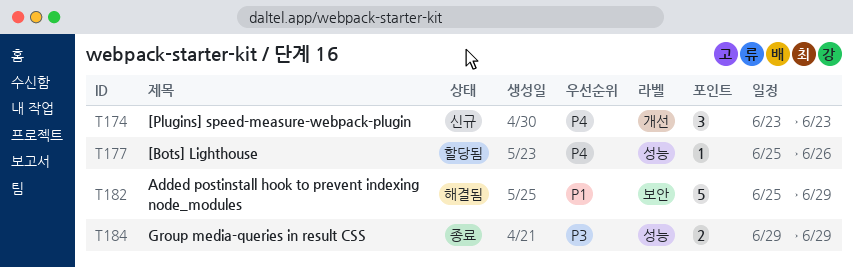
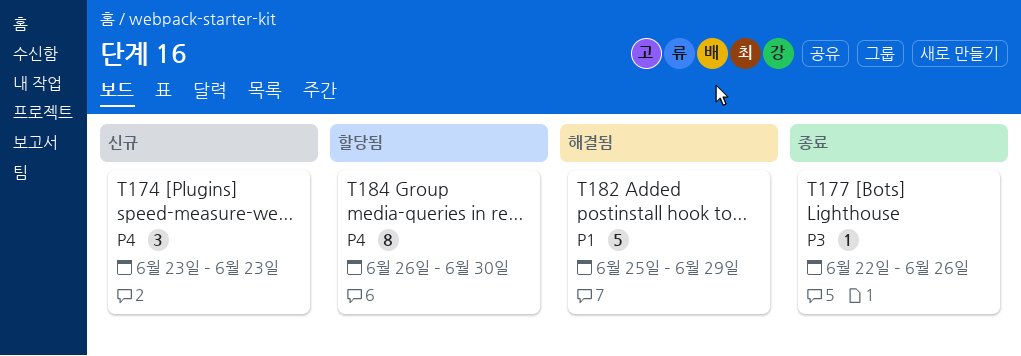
T177, status: 할당됨 -> 종료
T177, priority: P4 -> P3
T177, start: Jun 25 -> Jun 22
T184, status: 종료 -> 할당됨
T184, priority: P3 -> P4
T184, estimate: 2 -> 8
T184, start: Jun 29 -> Jun 26
T184, due: Jun 29 -> Jun 30

